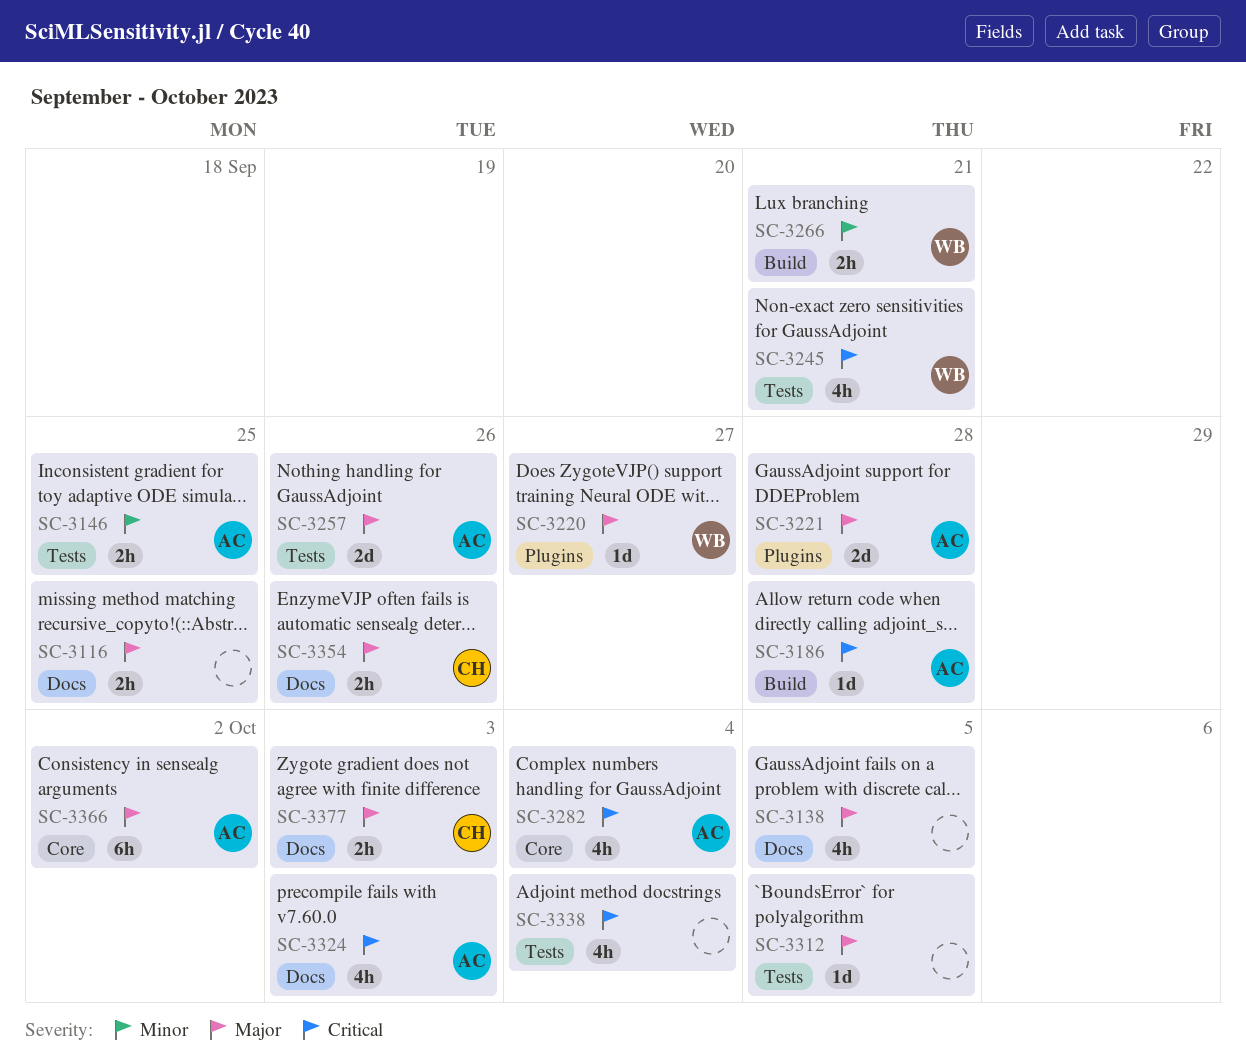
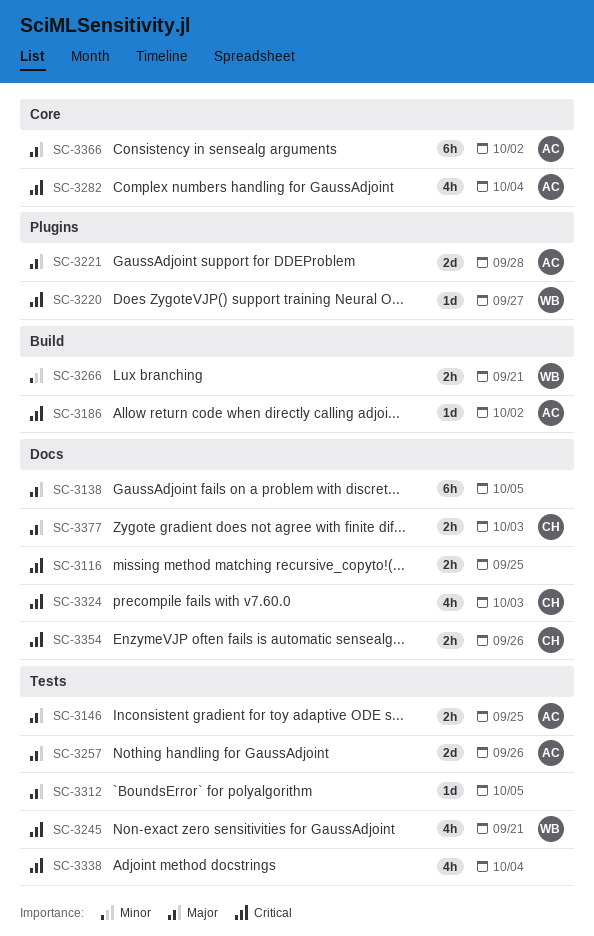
SC-3116, priority: Major -> Critical
SC-3138, estimate: 4h -> 6h
SC-3146, priority: Minor -> Major
SC-3186, due: Sep 28 -> Oct 2
SC-3220, priority: Major -> Critical
SC-3324, owner: AC -> CH
SC-3354, priority: Major -> Critical

